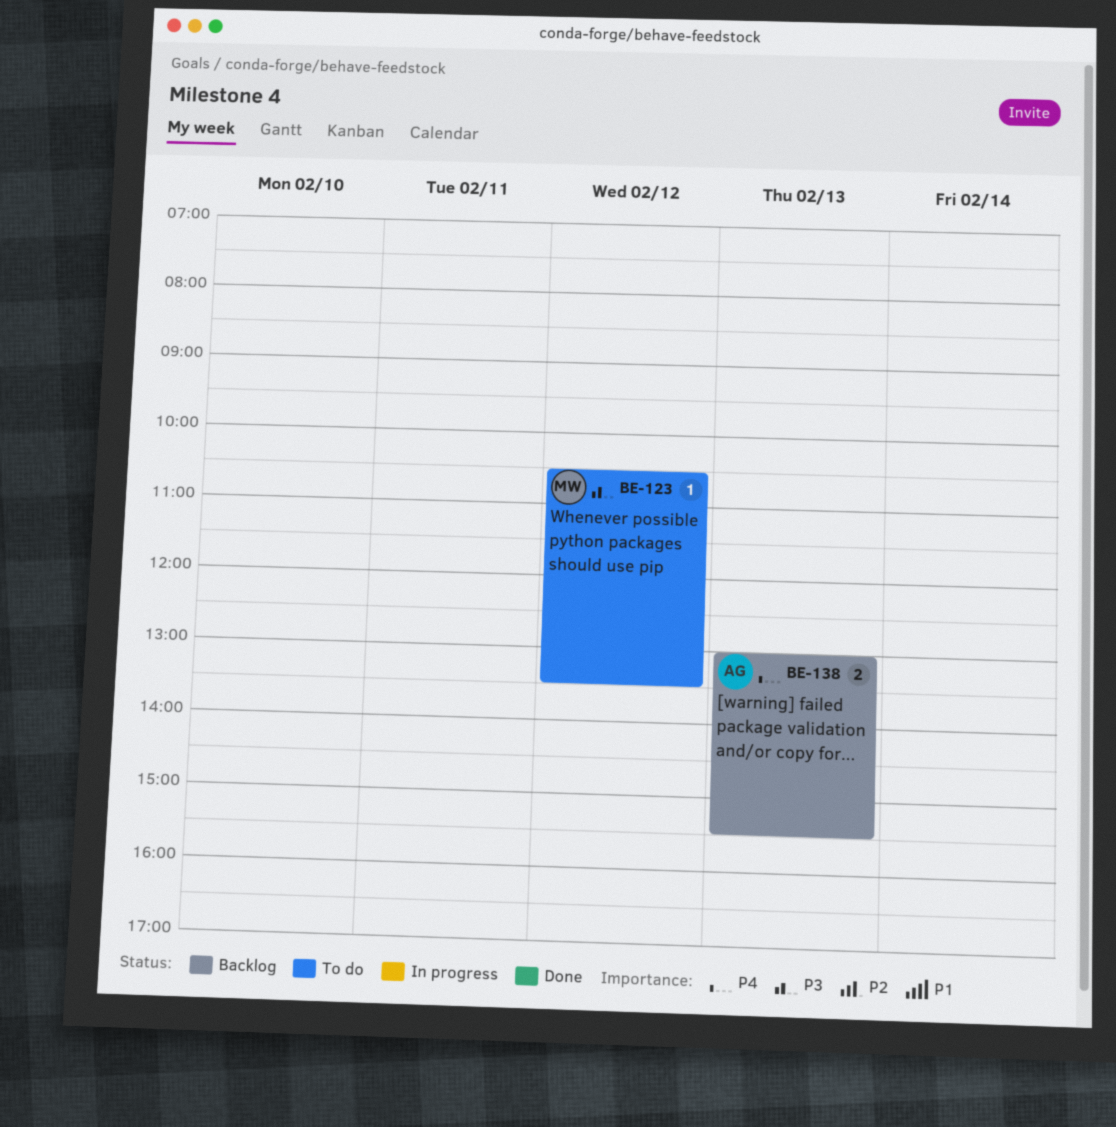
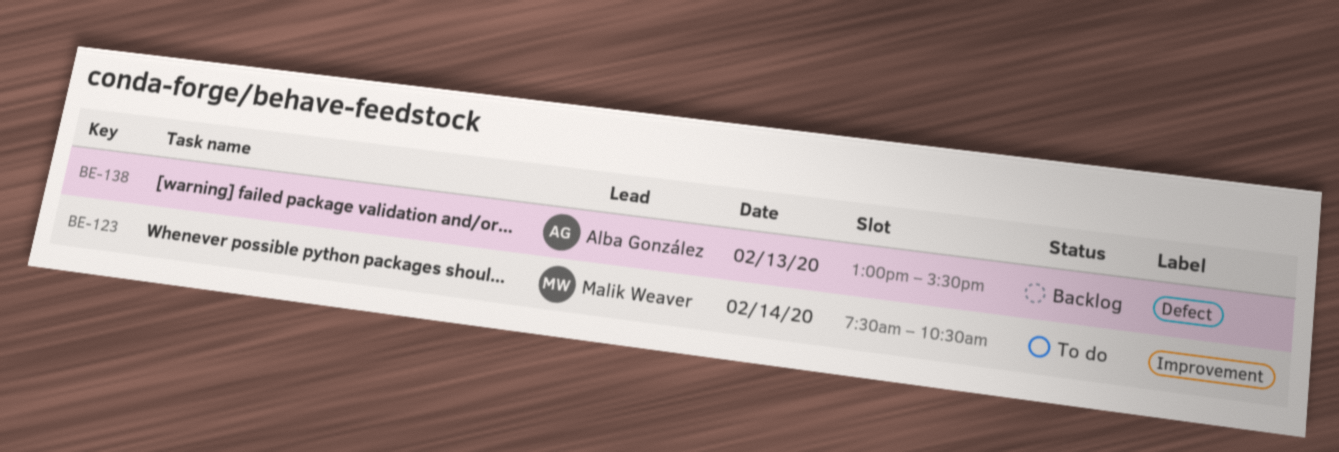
BE-123, day: Feb 12 -> Feb 14
BE-123, begins: 10:30 -> 07:30
BE-123, ends: 13:30 -> 10:30

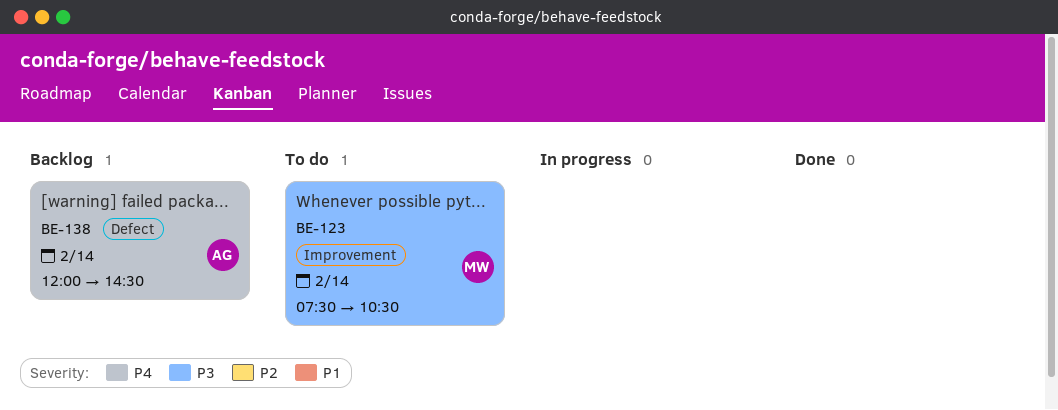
BE-138, day: Feb 13 -> Feb 14
BE-138, begins: 13:00 -> 12:00
BE-138, ends: 15:30 -> 14:30

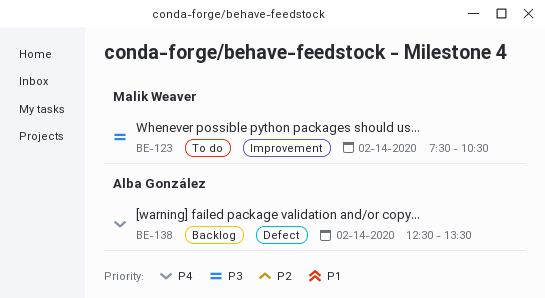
BE-138, begins: 12:00 -> 12:30
BE-138, ends: 14:30 -> 13:30

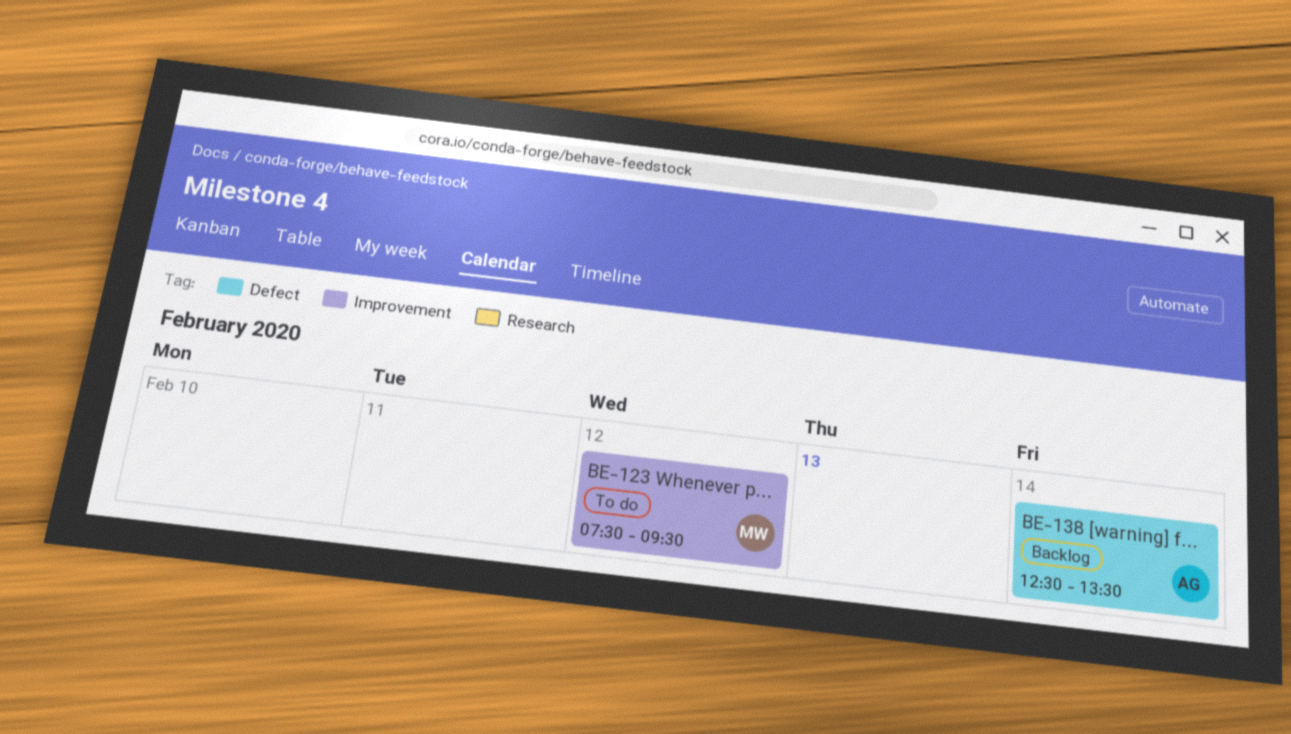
BE-123, day: Feb 14 -> Feb 12
BE-123, ends: 10:30 -> 09:30

